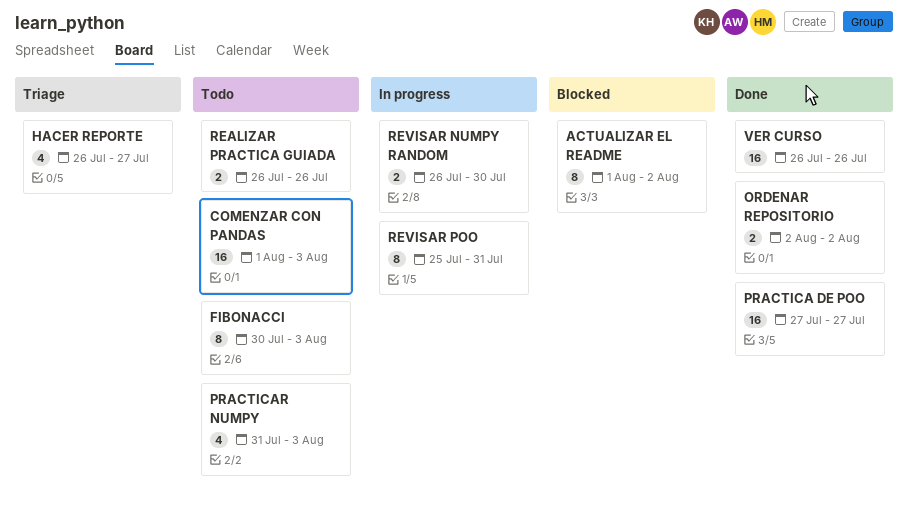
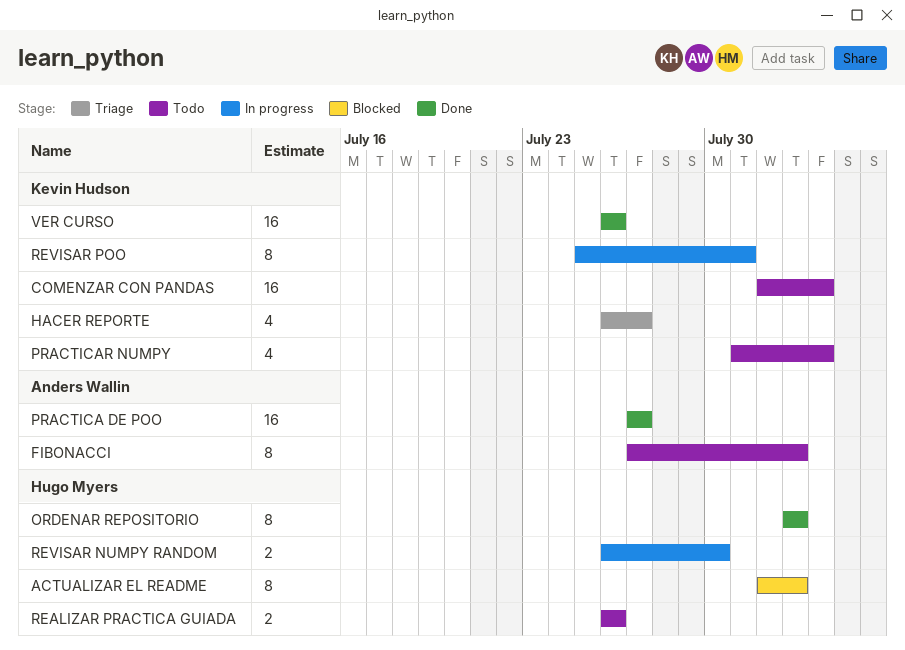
FIBONACCI, start: Jul 30 -> Jul 27
FIBONACCI, due: Aug 3 -> Aug 2
ORDENAR REPOSITORIO, estimate: 2 -> 8

